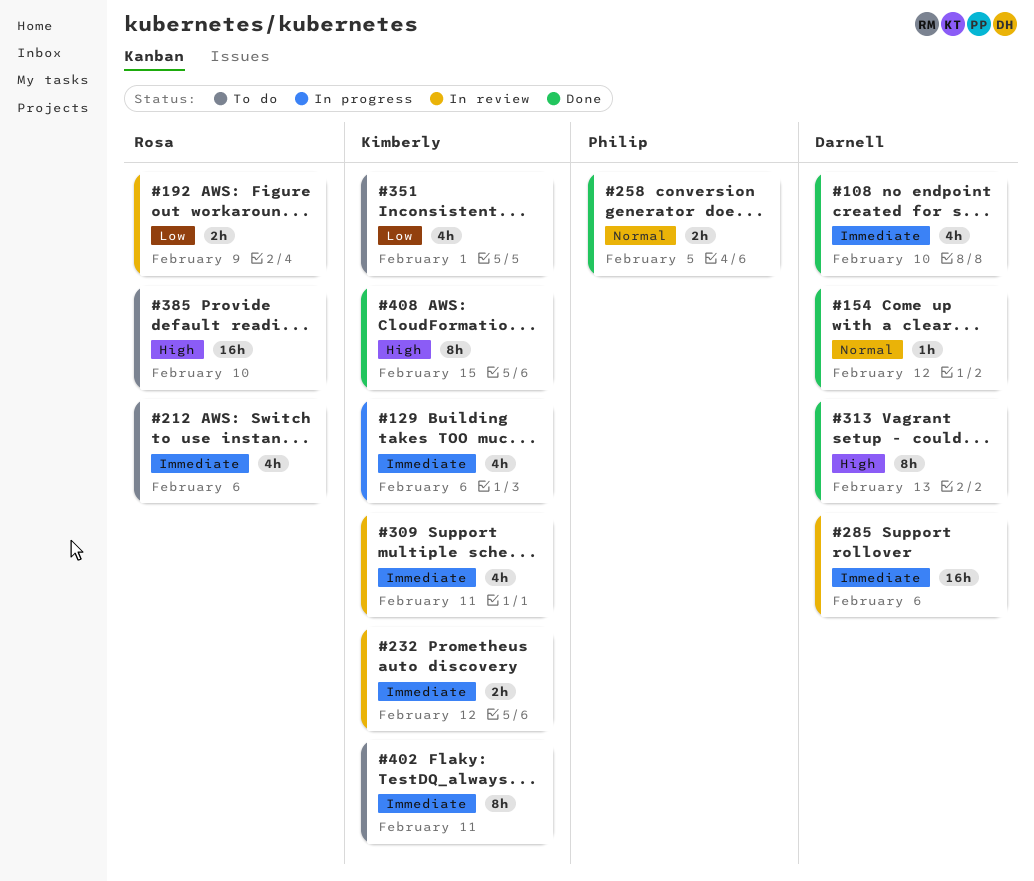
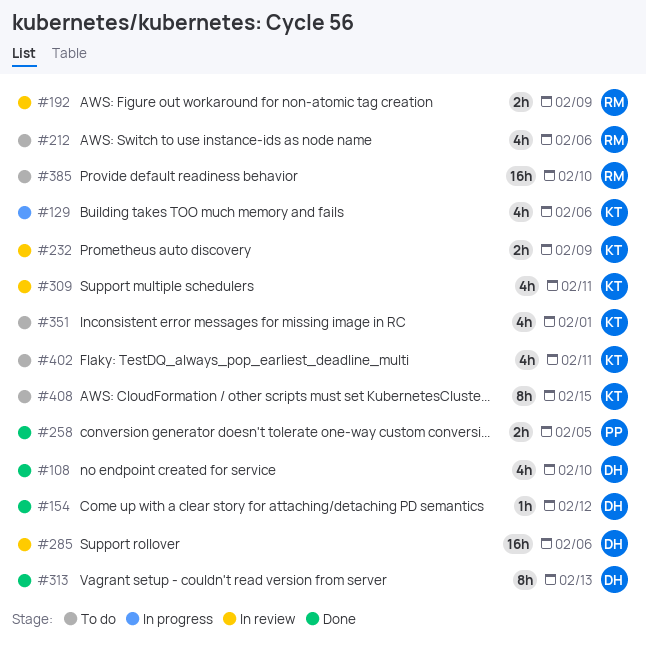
#232, due: Feb 12 -> Feb 9
#402, estimate: 8h -> 4h
#408, status: Done -> To do

